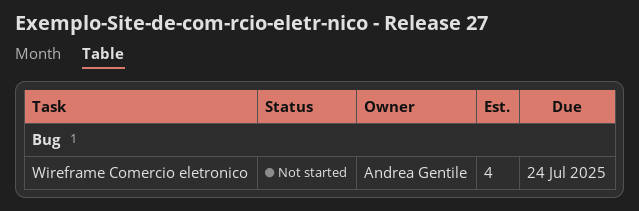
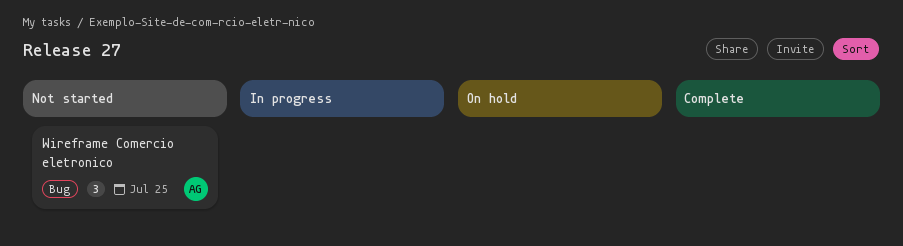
Wireframe Comercio eletronico, estimate: 4 -> 3
Wireframe Comercio eletronico, due: Jul 24 -> Jul 25

